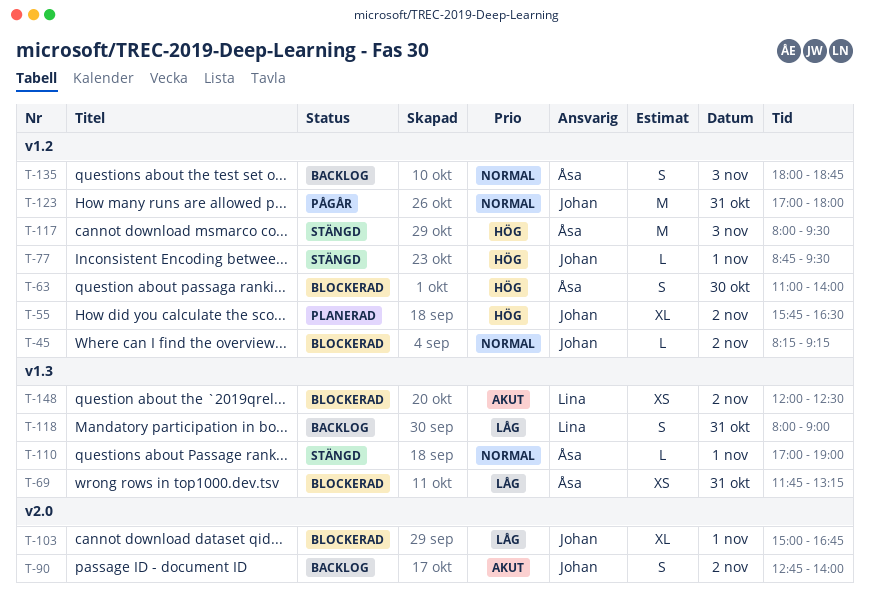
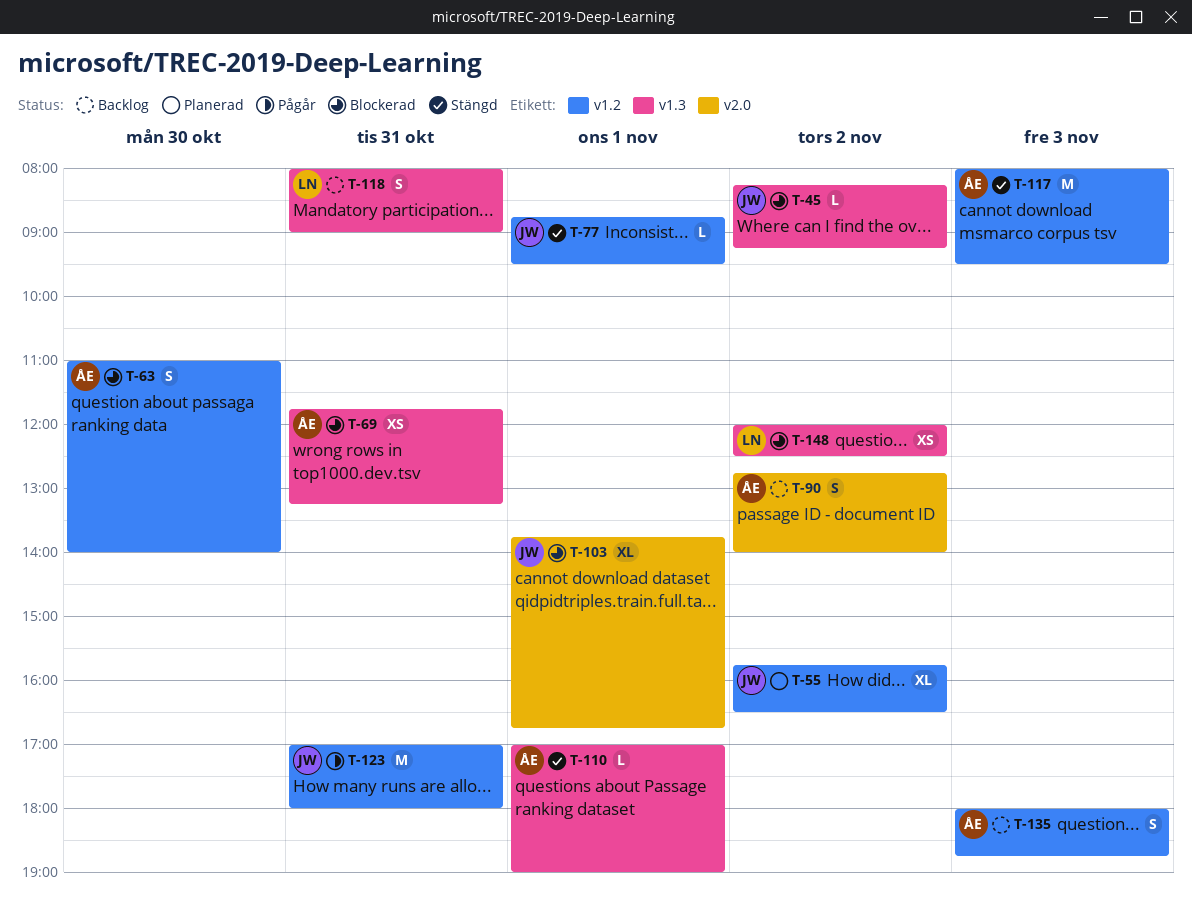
T-45, label: v1.2 -> v1.3
T-90, owner: Johan -> Åsa
T-103, begins: 15:00 -> 13:45

